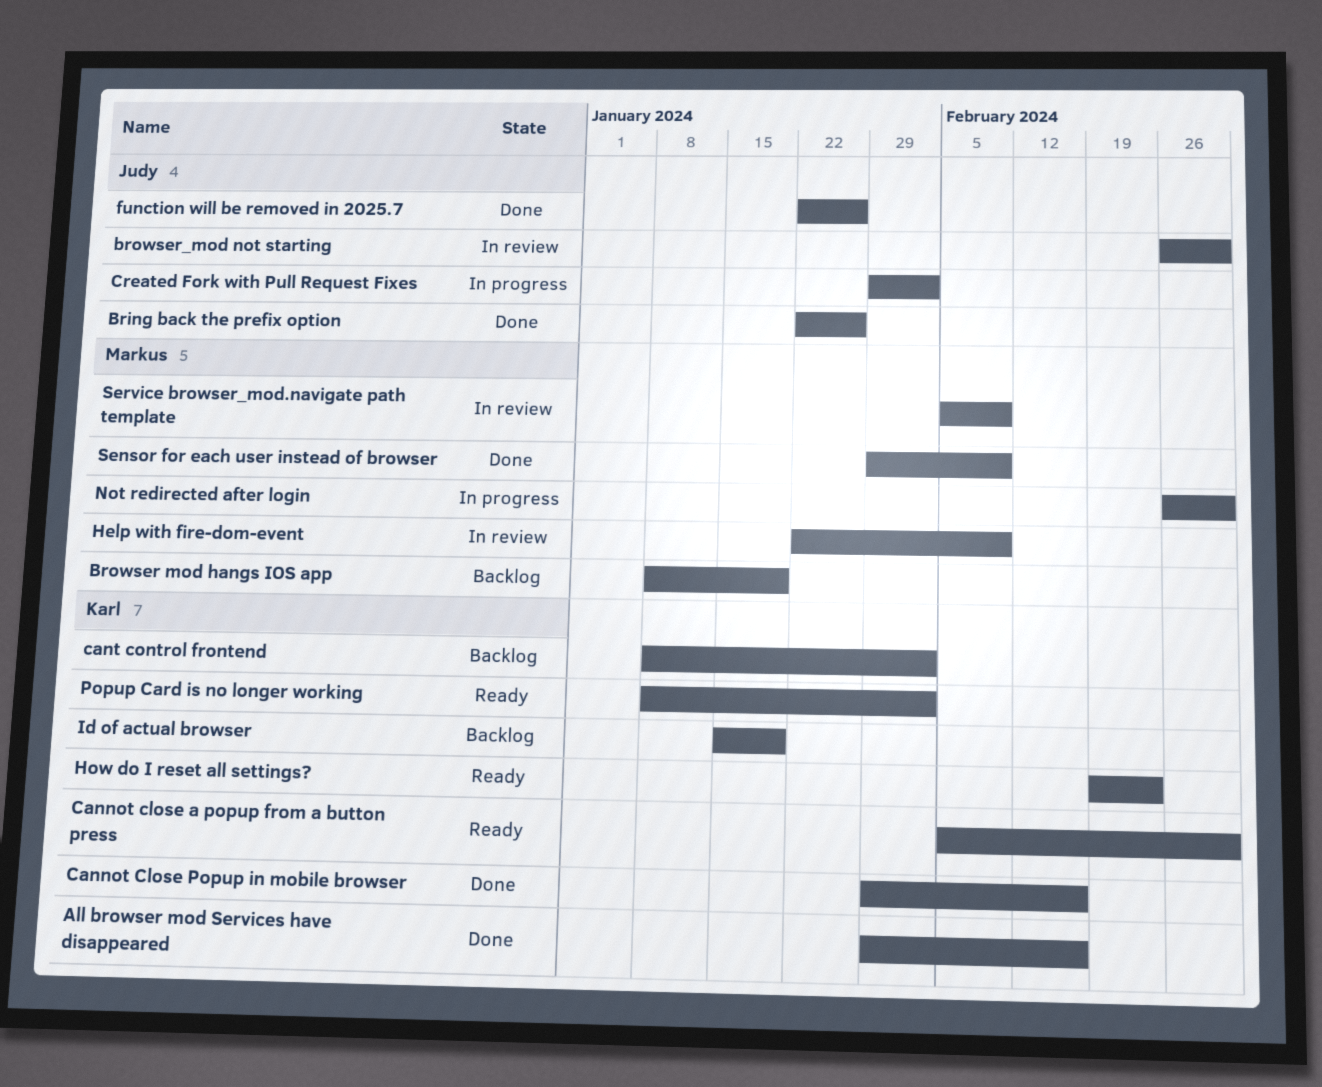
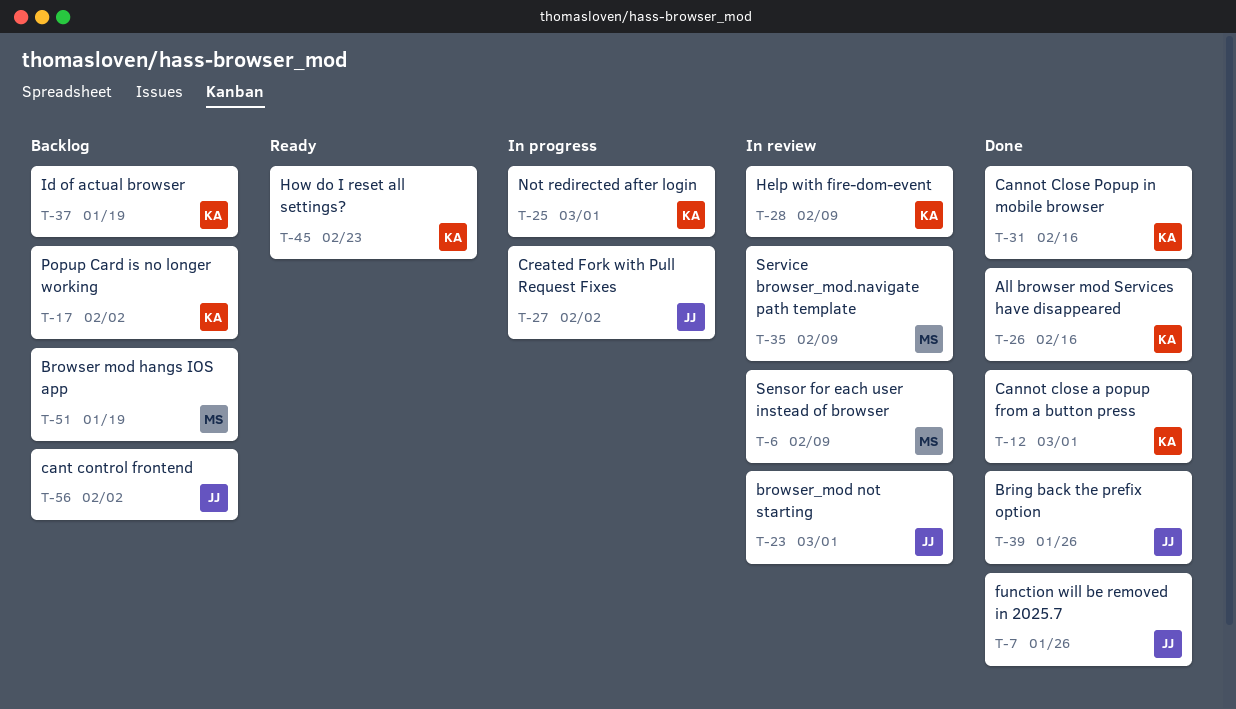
Cannot close a popup from a button press, status: Ready -> Done
cant control frontend, owner: Karl -> Judy
Help with fire-dom-event, owner: Markus -> Karl
Not redirected after login, owner: Markus -> Karl
Popup Card is no longer working, status: Ready -> Backlog
Sensor for each user instead of browser, status: Done -> In review

